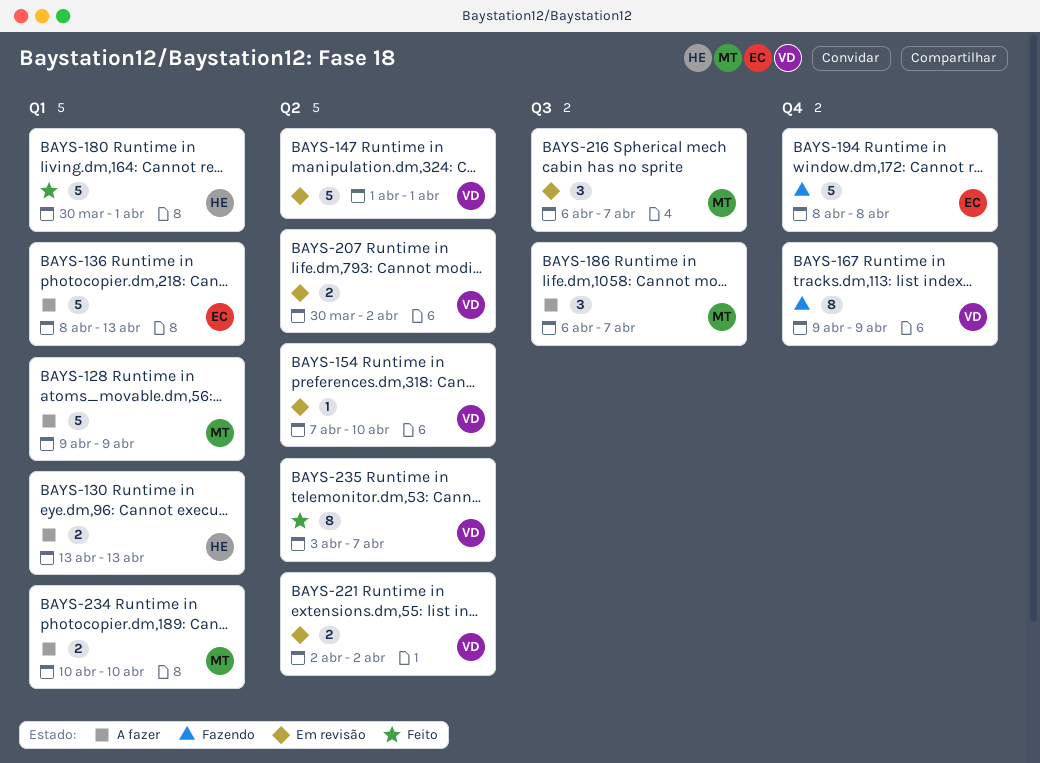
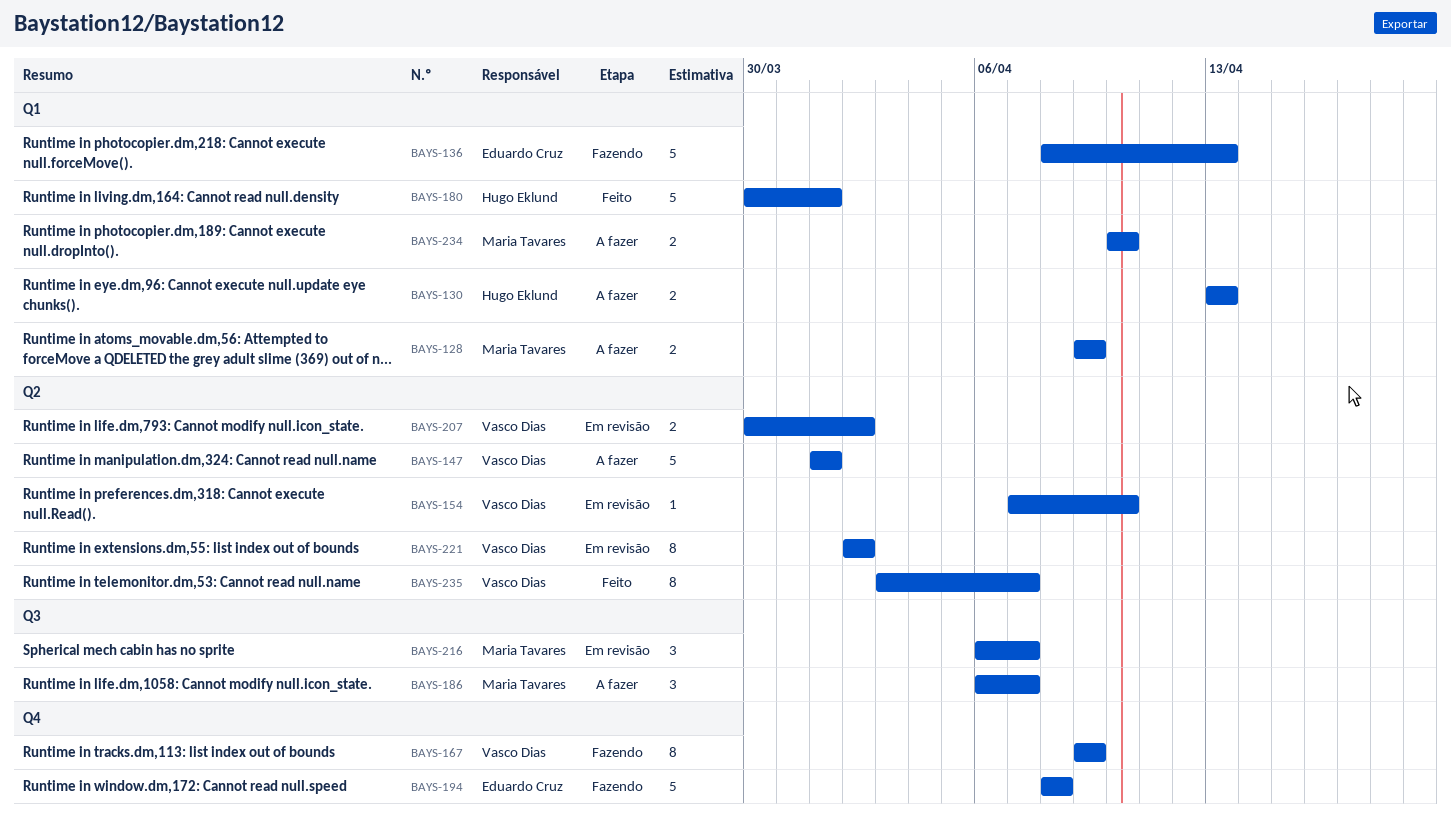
BAYS-128, estimate: 5 -> 2
BAYS-136, status: A fazer -> Fazendo
BAYS-147, status: Em revisão -> A fazer
BAYS-221, estimate: 2 -> 8

